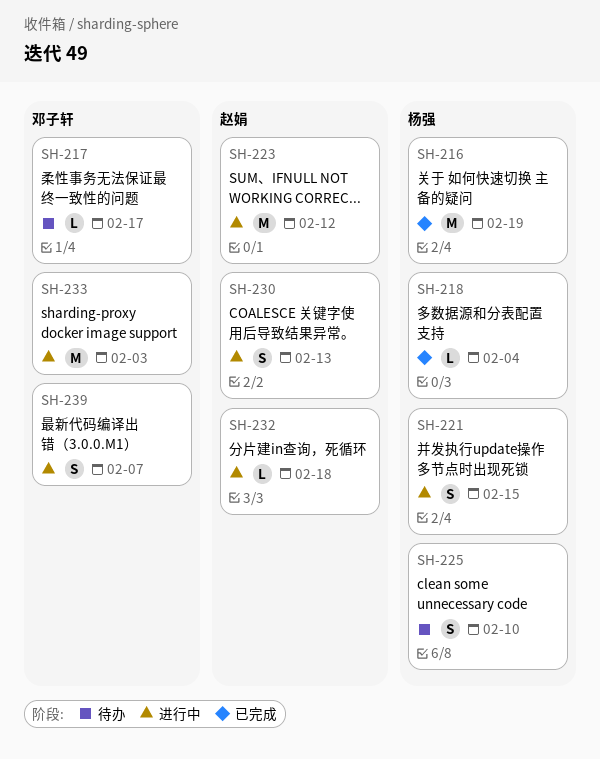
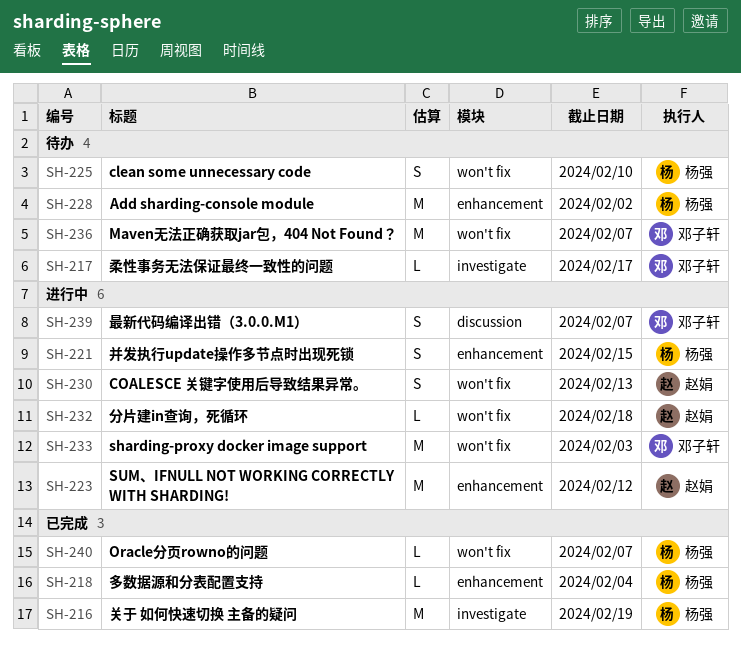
SH-228: none -> present
SH-236: none -> present
SH-240: none -> present

